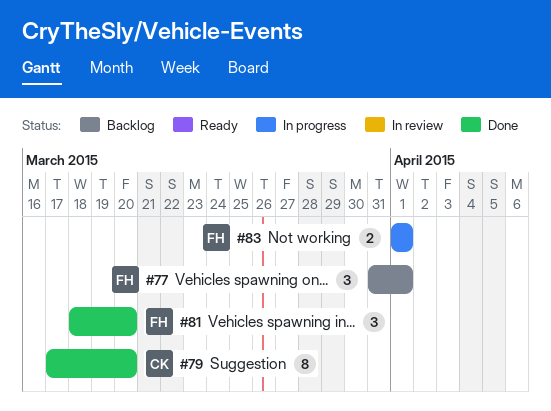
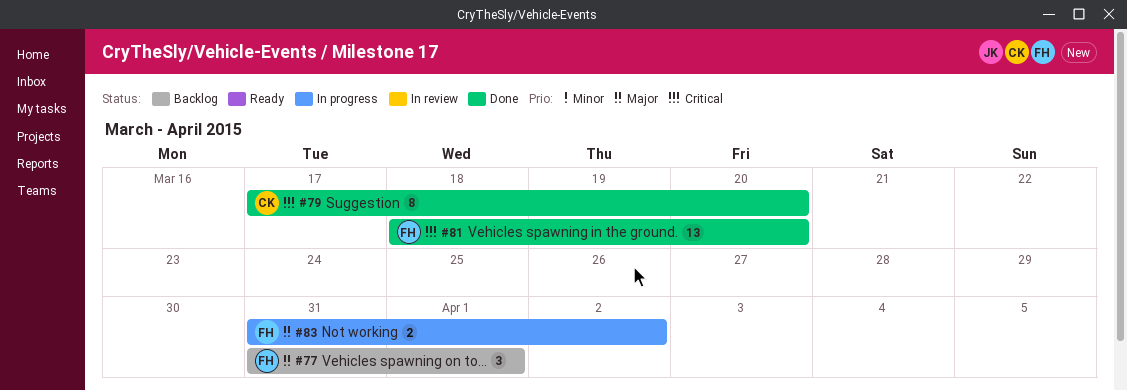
#81, estimate: 3 -> 13
#83, start: Apr 1 -> Mar 31
#83, due: Apr 1 -> Apr 2

